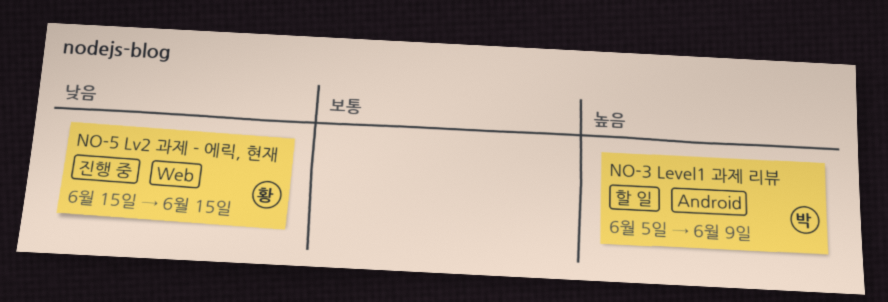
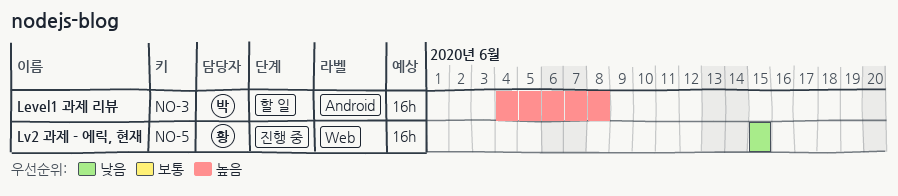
NO-3, start: Jun 5 -> Jun 4
NO-3, due: Jun 9 -> Jun 8

